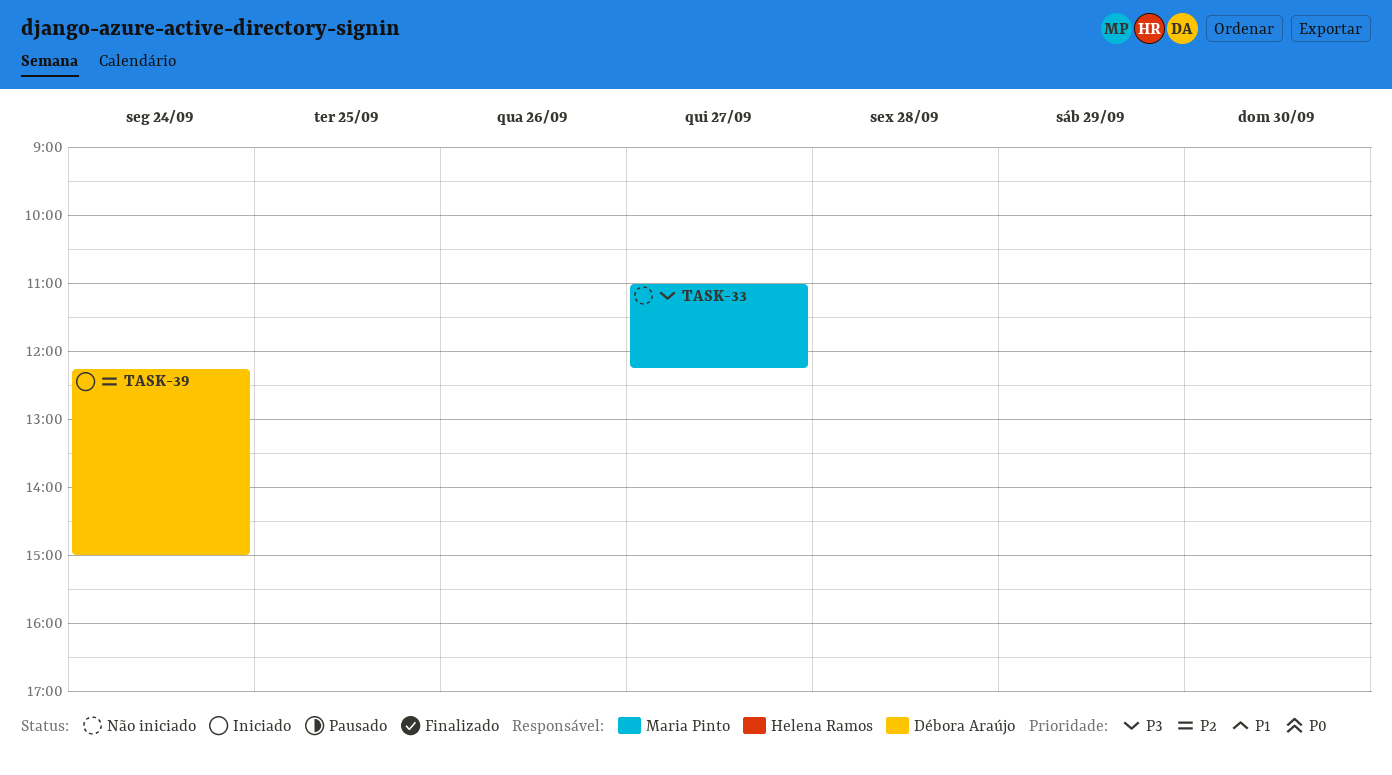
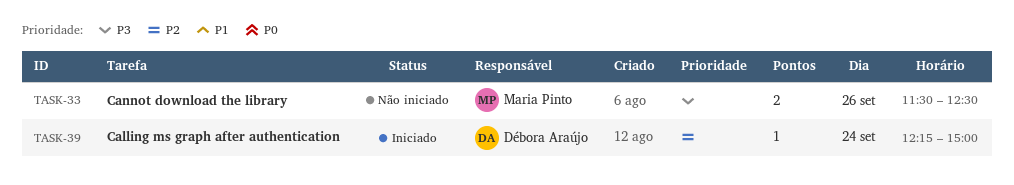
TASK-33, day: Sep 27 -> Sep 26
TASK-33, begins: 11:00 -> 11:30
TASK-33, ends: 12:15 -> 12:30

